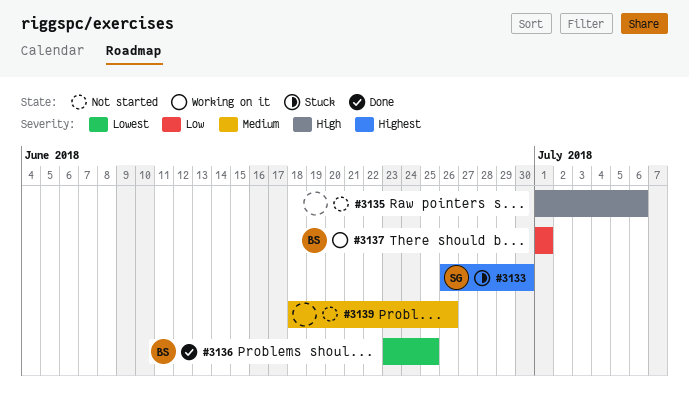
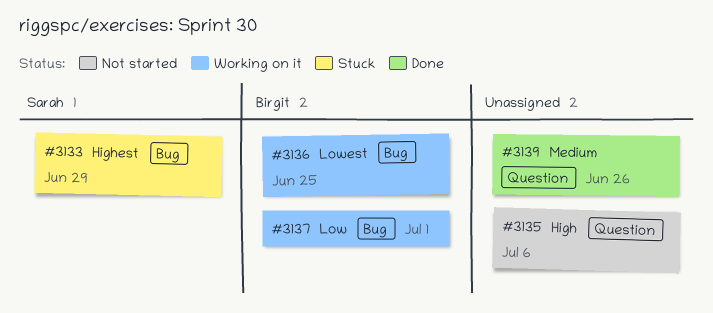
#3133, due: Jun 30 -> Jun 29
#3136, status: Done -> Working on it
#3139, status: Not started -> Done

